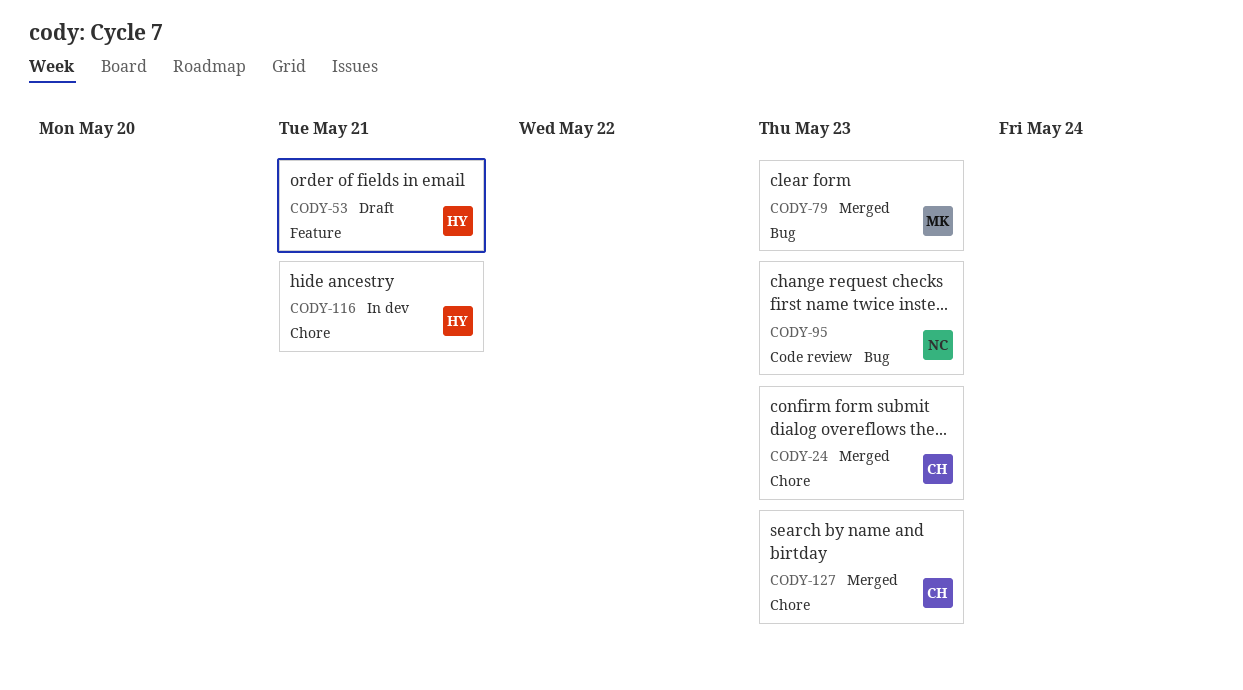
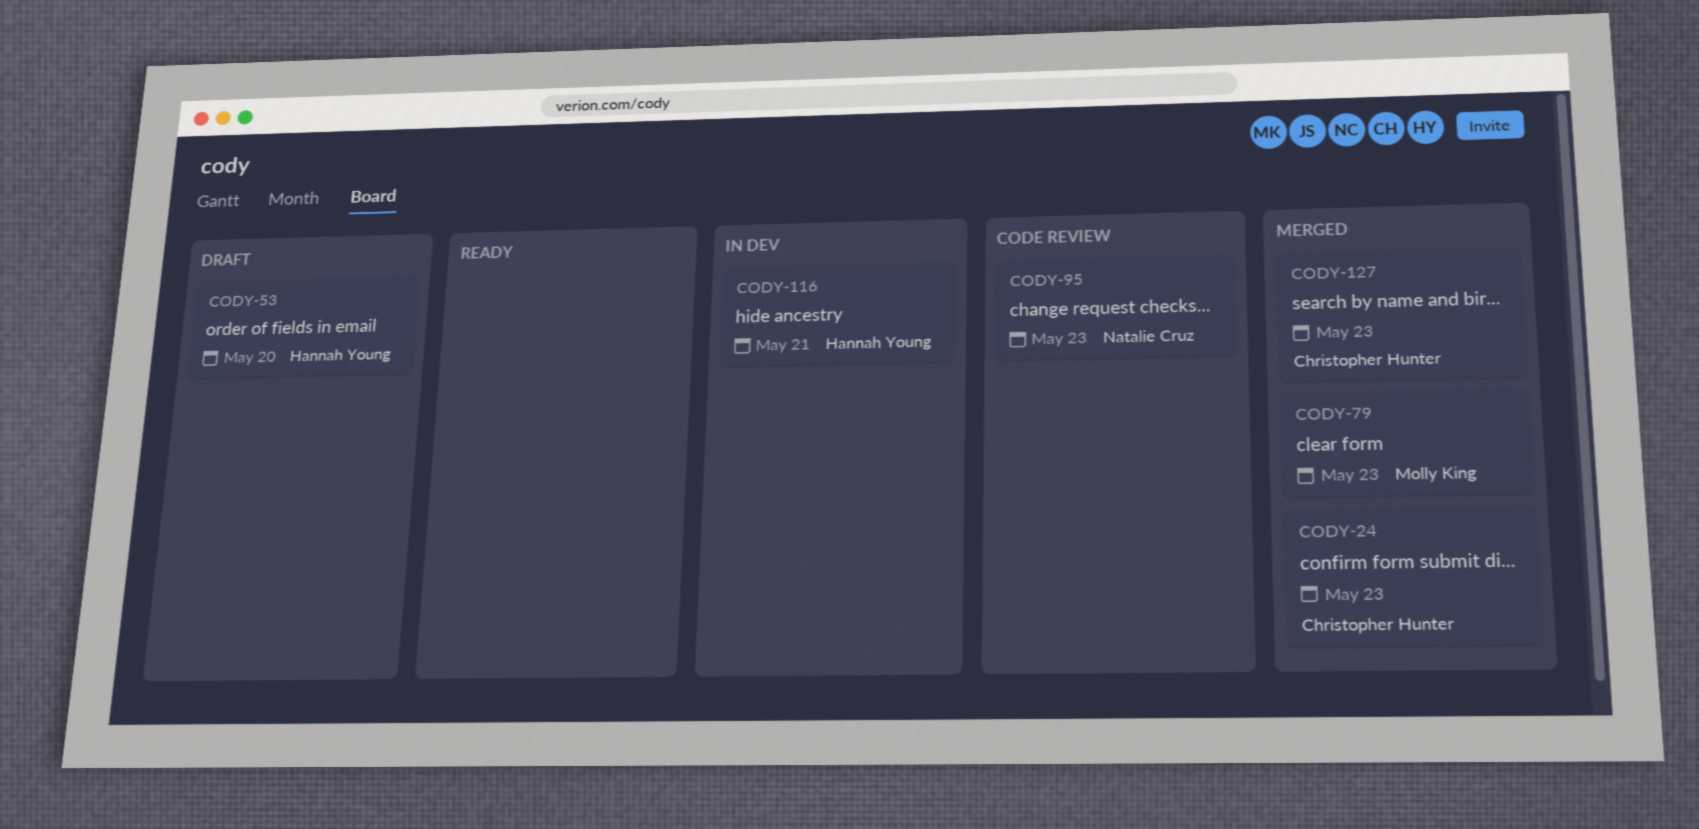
CODY-53, due: May 21 -> May 20

